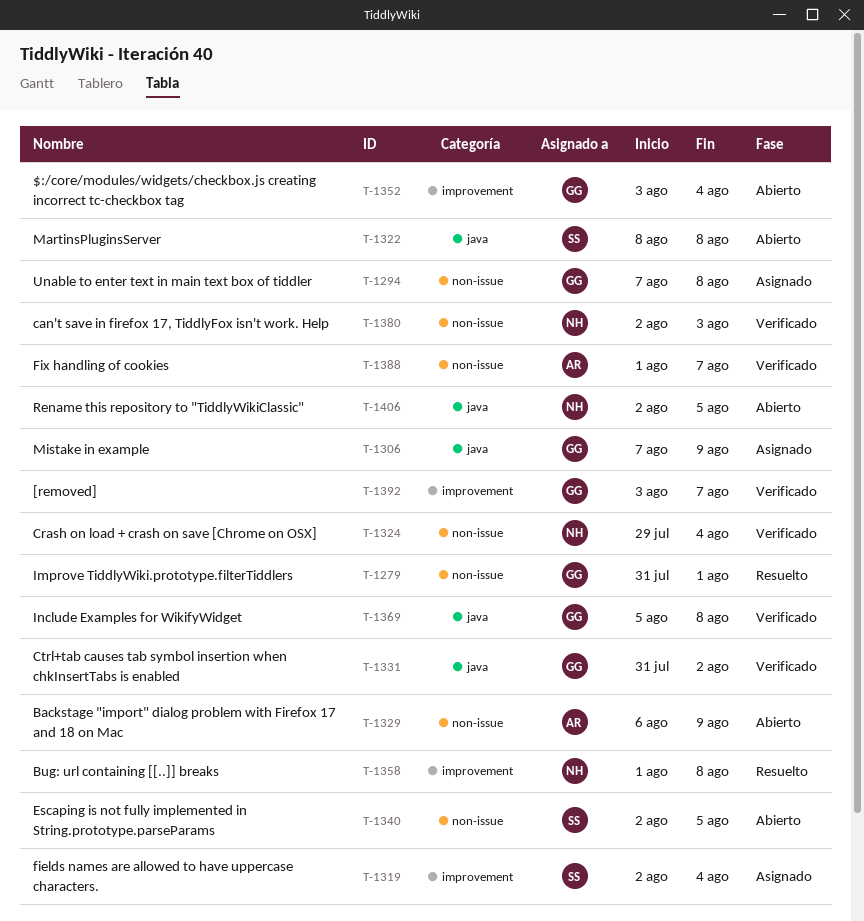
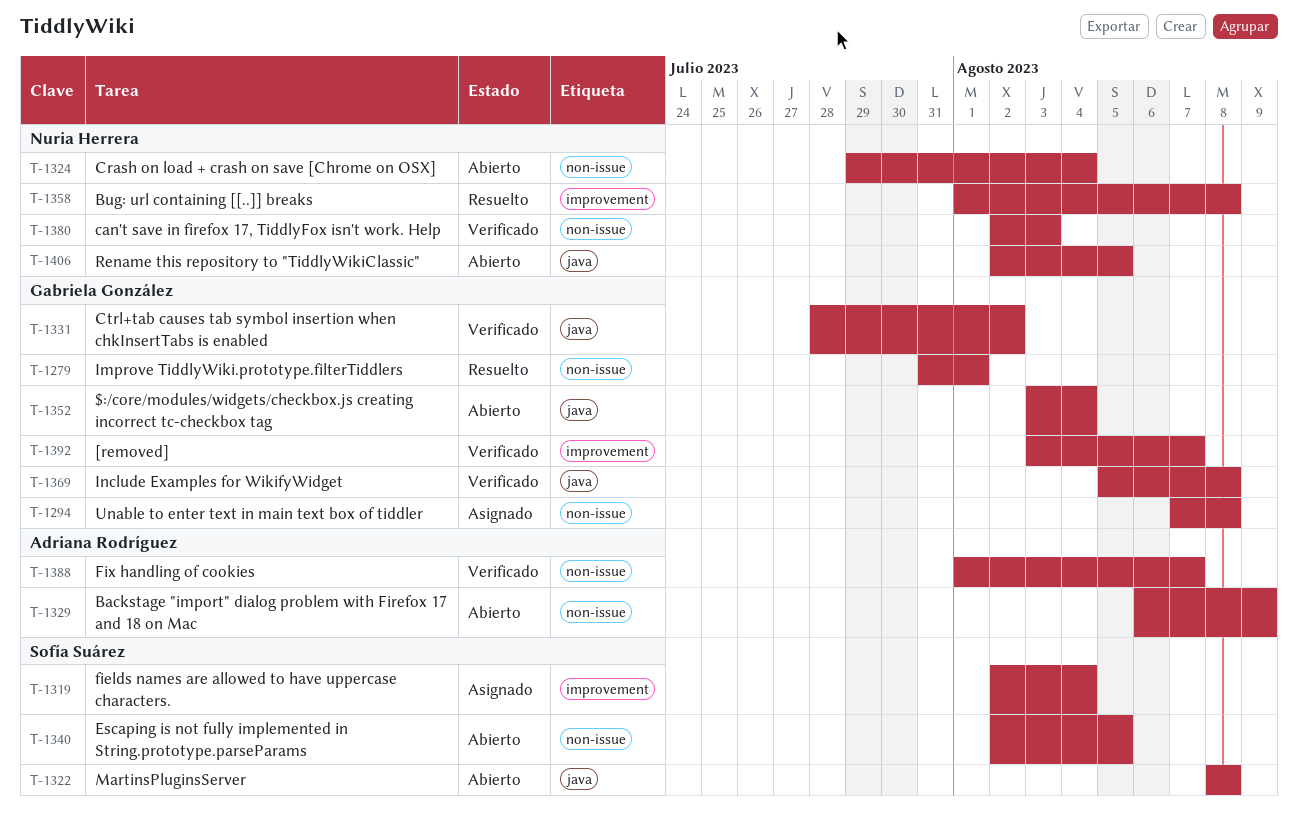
T-1306: present -> none
T-1324, status: Verificado -> Abierto
T-1331, start: Jul 31 -> Jul 28
T-1352, label: improvement -> java

